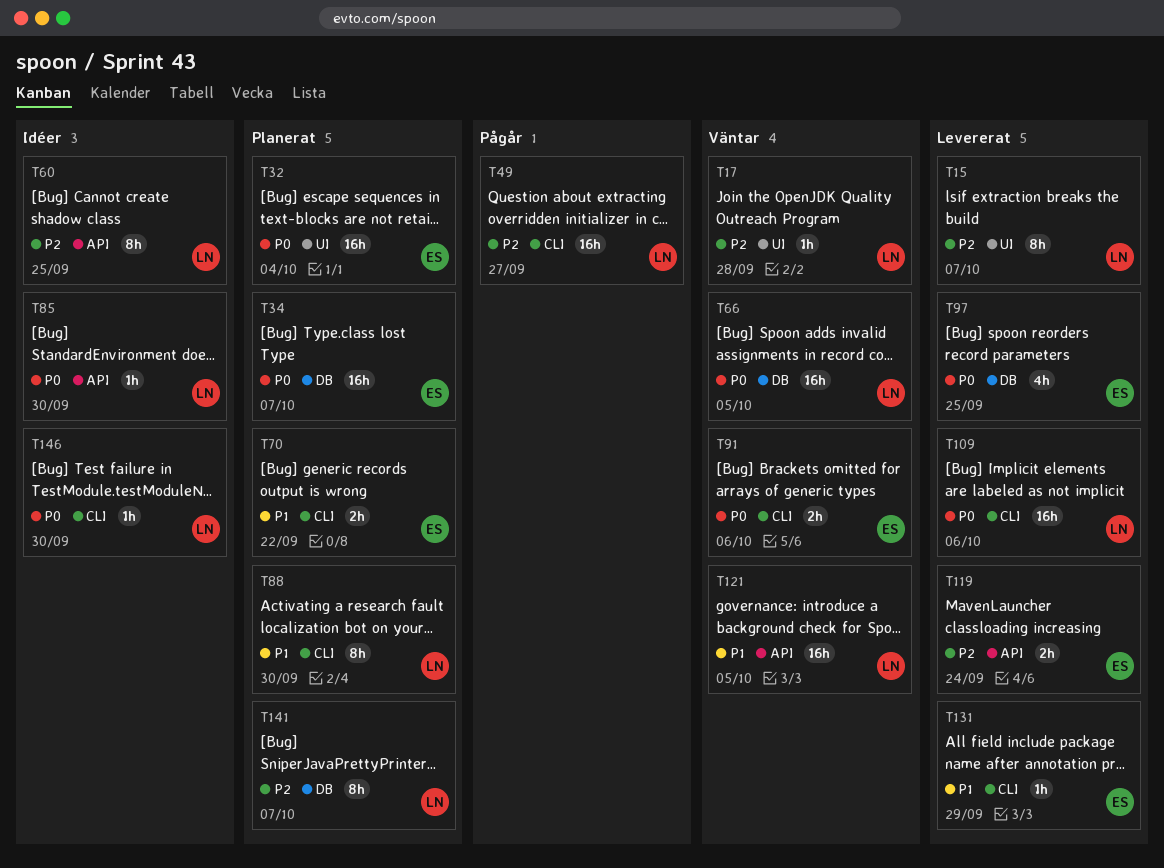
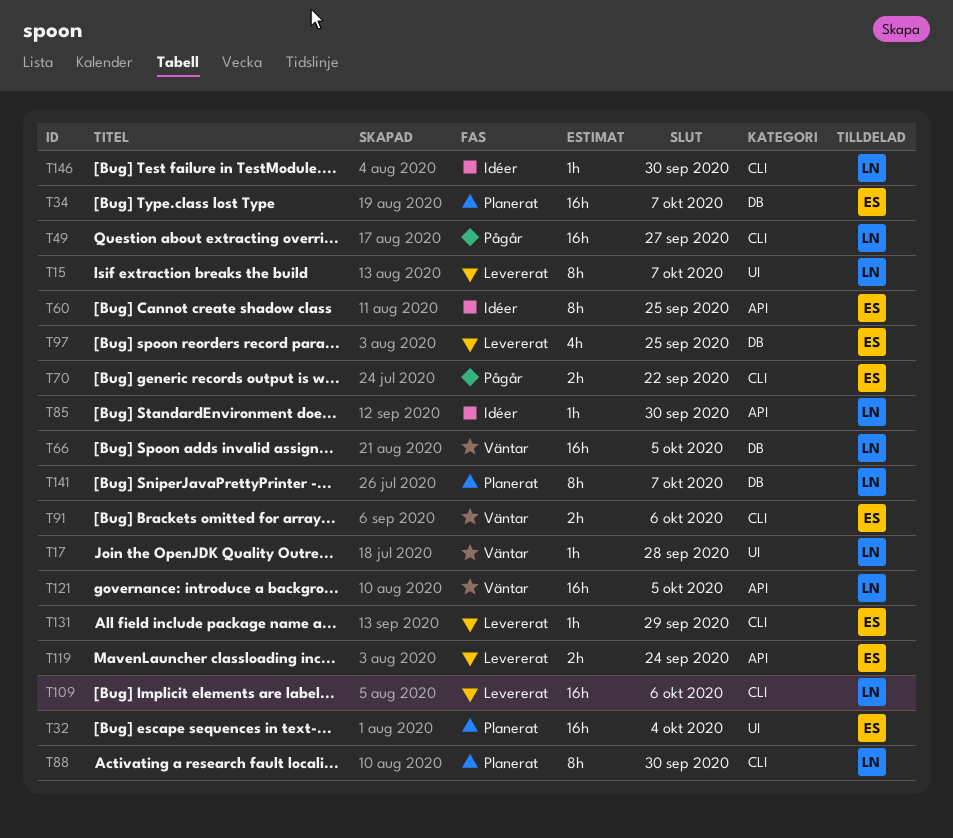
T60, owner: LN -> ES
T70, status: Planerat -> Pågår

